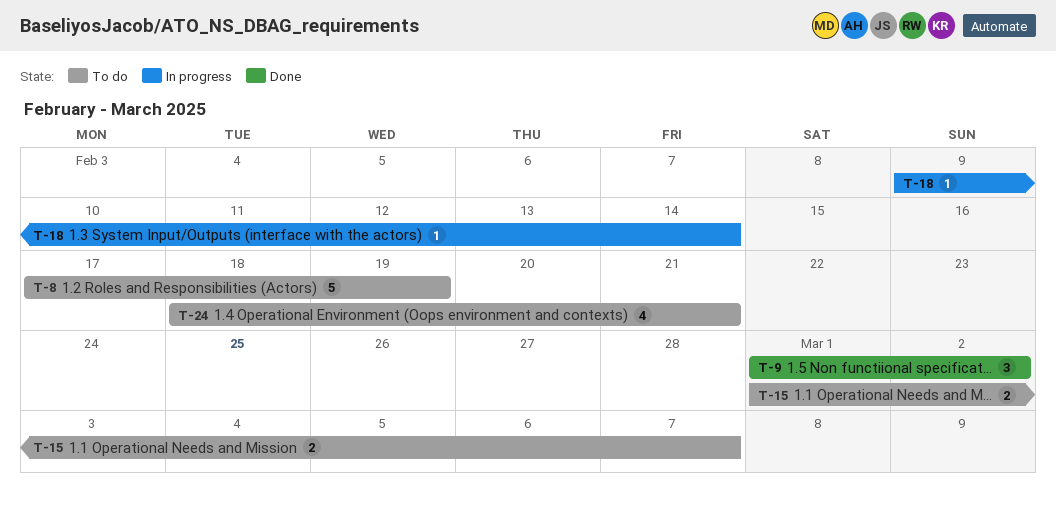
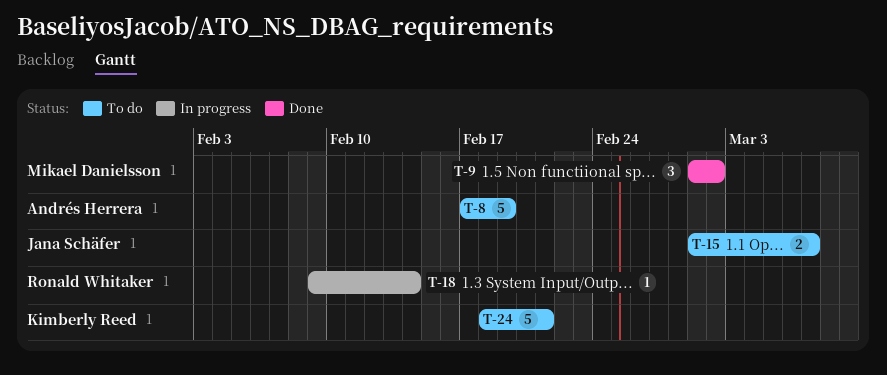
T-24, estimate: 4 -> 5

